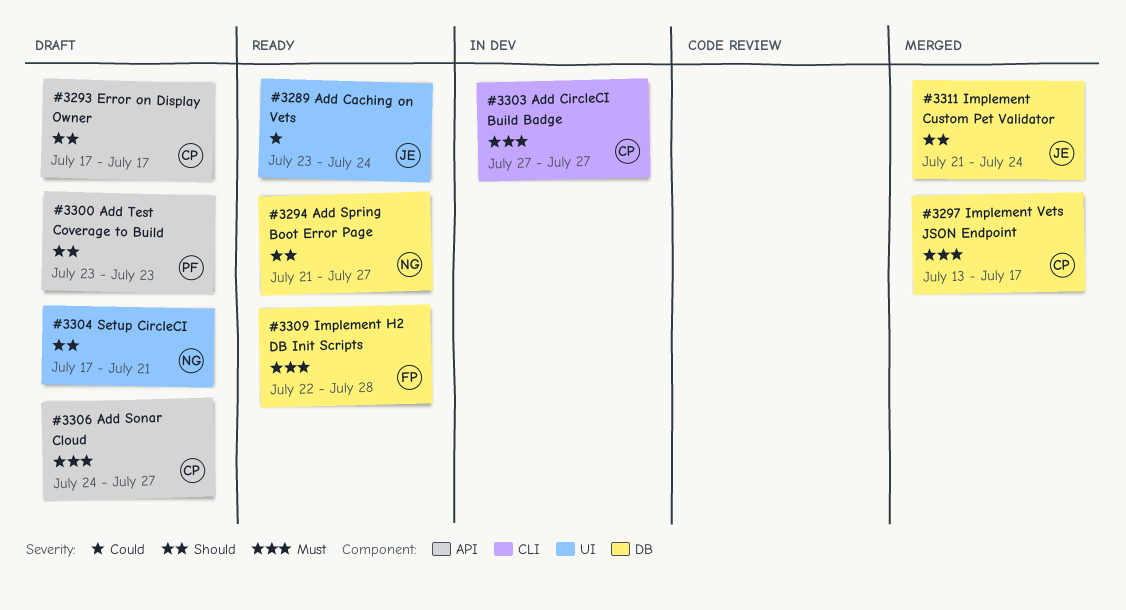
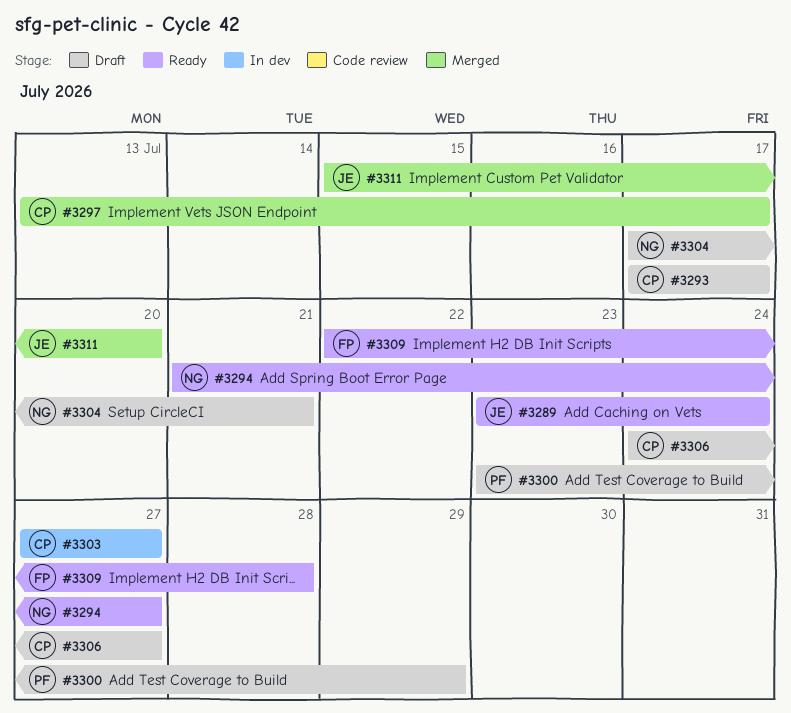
#3300, due: Jul 23 -> Jul 29
#3311, start: Jul 21 -> Jul 15
#3311, due: Jul 24 -> Jul 20

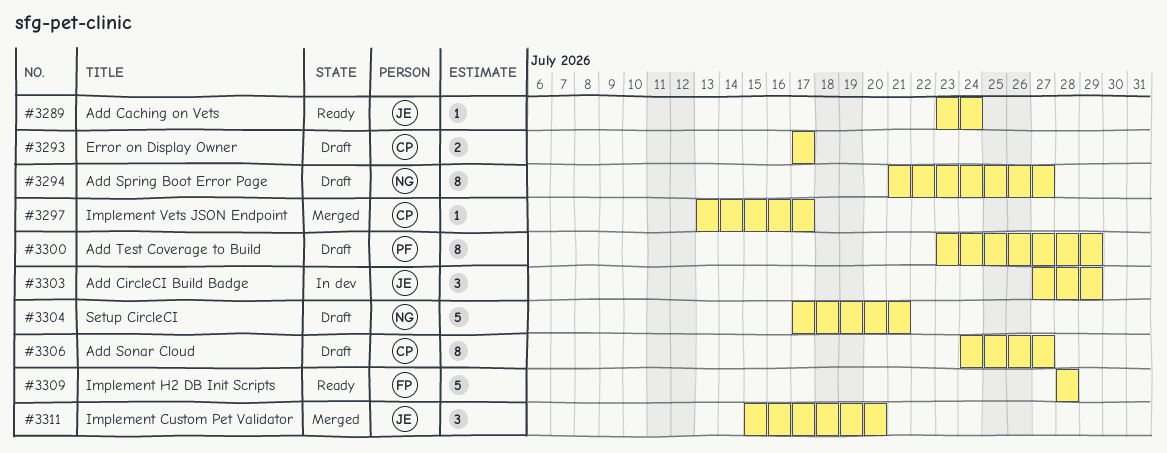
#3294, status: Ready -> Draft
#3303, owner: CP -> JE
#3303, due: Jul 27 -> Jul 29
#3309, start: Jul 22 -> Jul 28

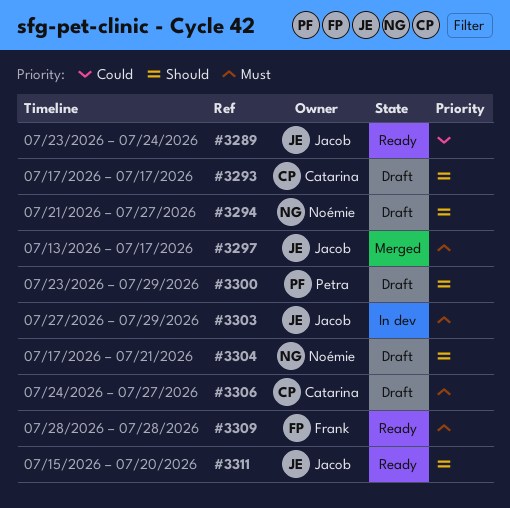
#3297, owner: Catarina -> Jacob
#3311, status: Merged -> Ready

